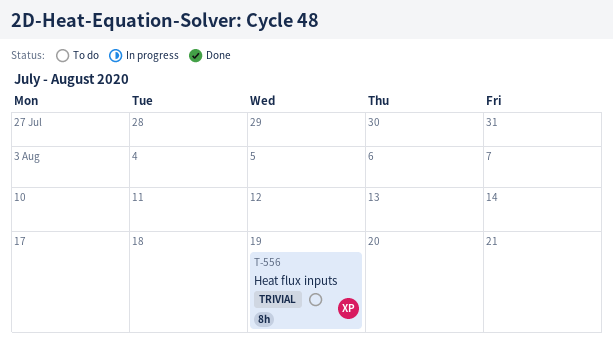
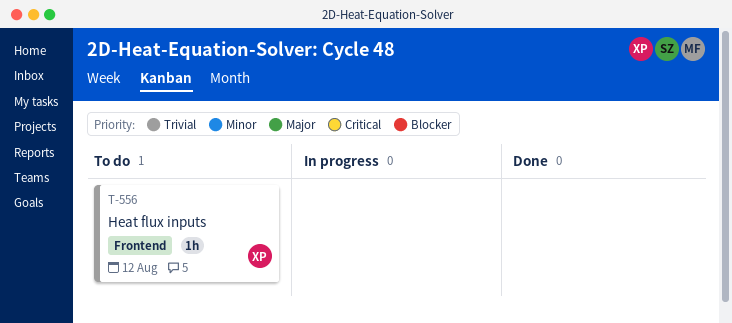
T-556, estimate: 8h -> 1h
T-556, due: Aug 19 -> Aug 12

